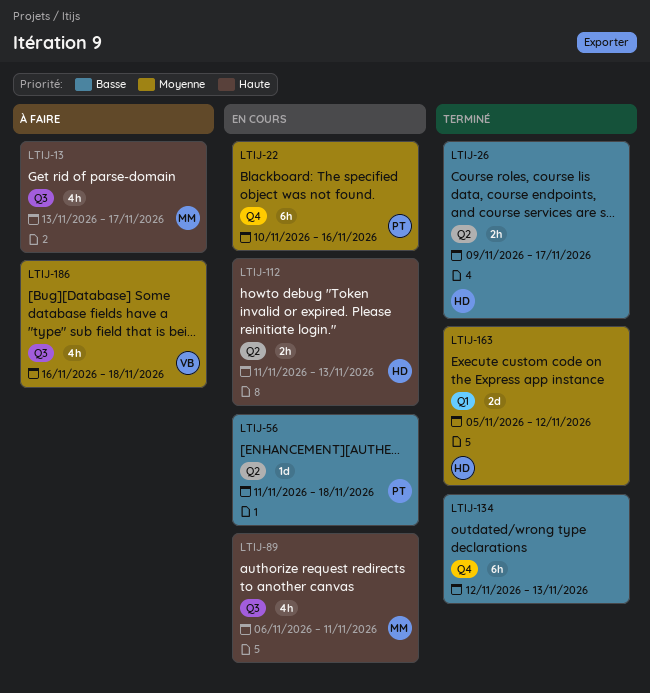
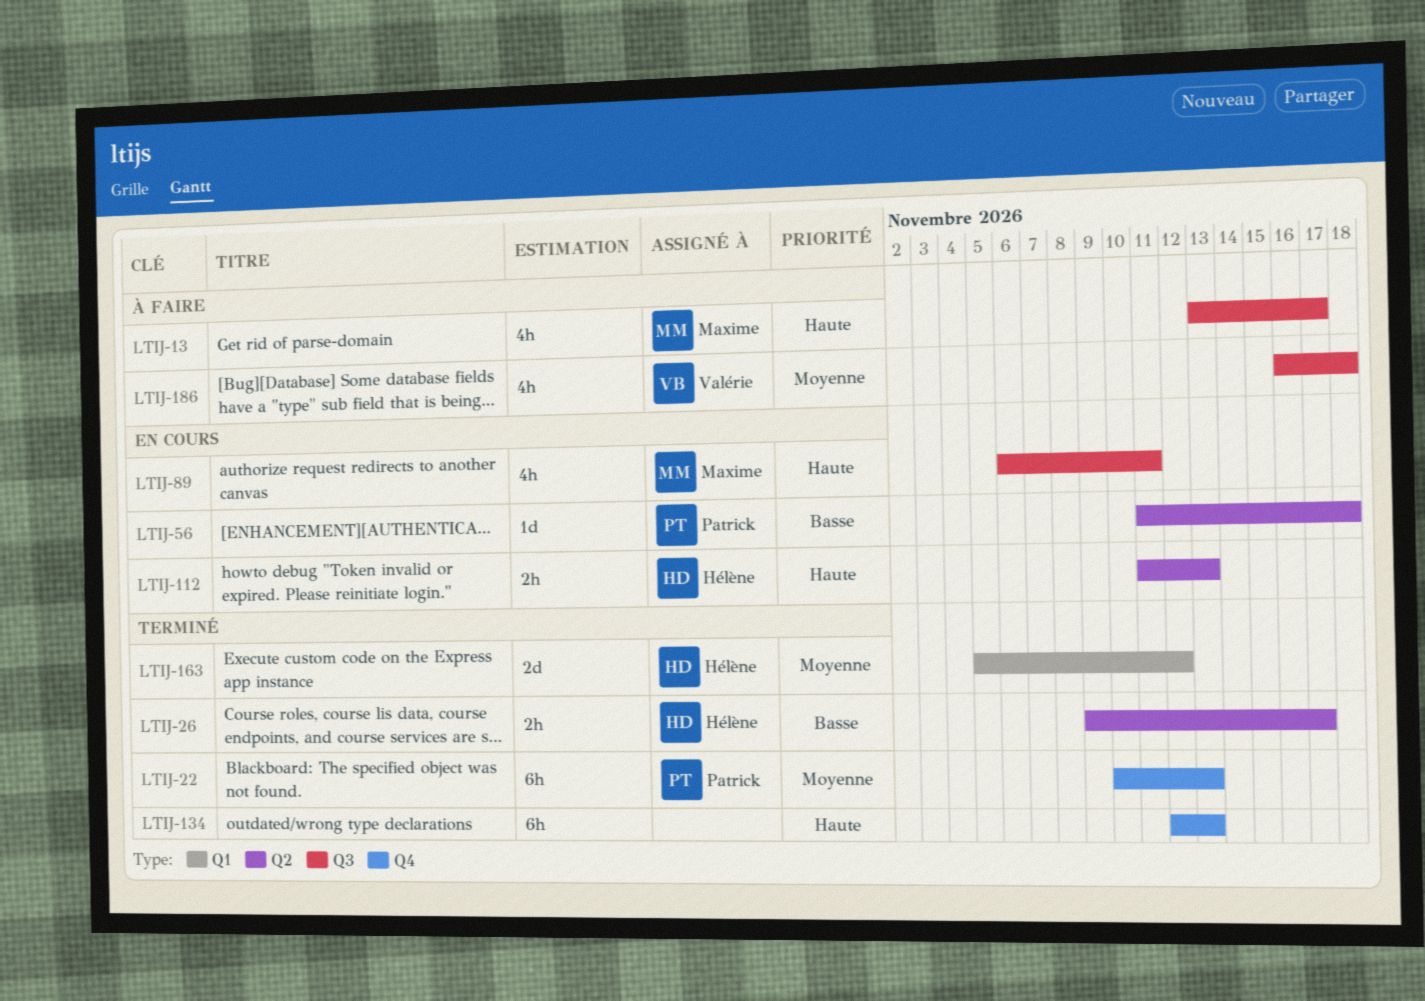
LTIJ-22, status: En cours -> Terminé
LTIJ-22, due: Nov 16 -> Nov 13
LTIJ-134, priority: Basse -> Haute

